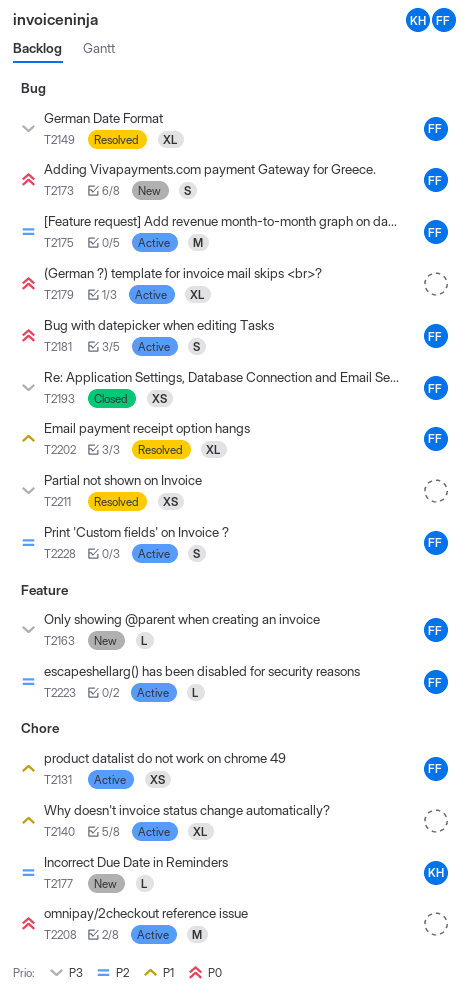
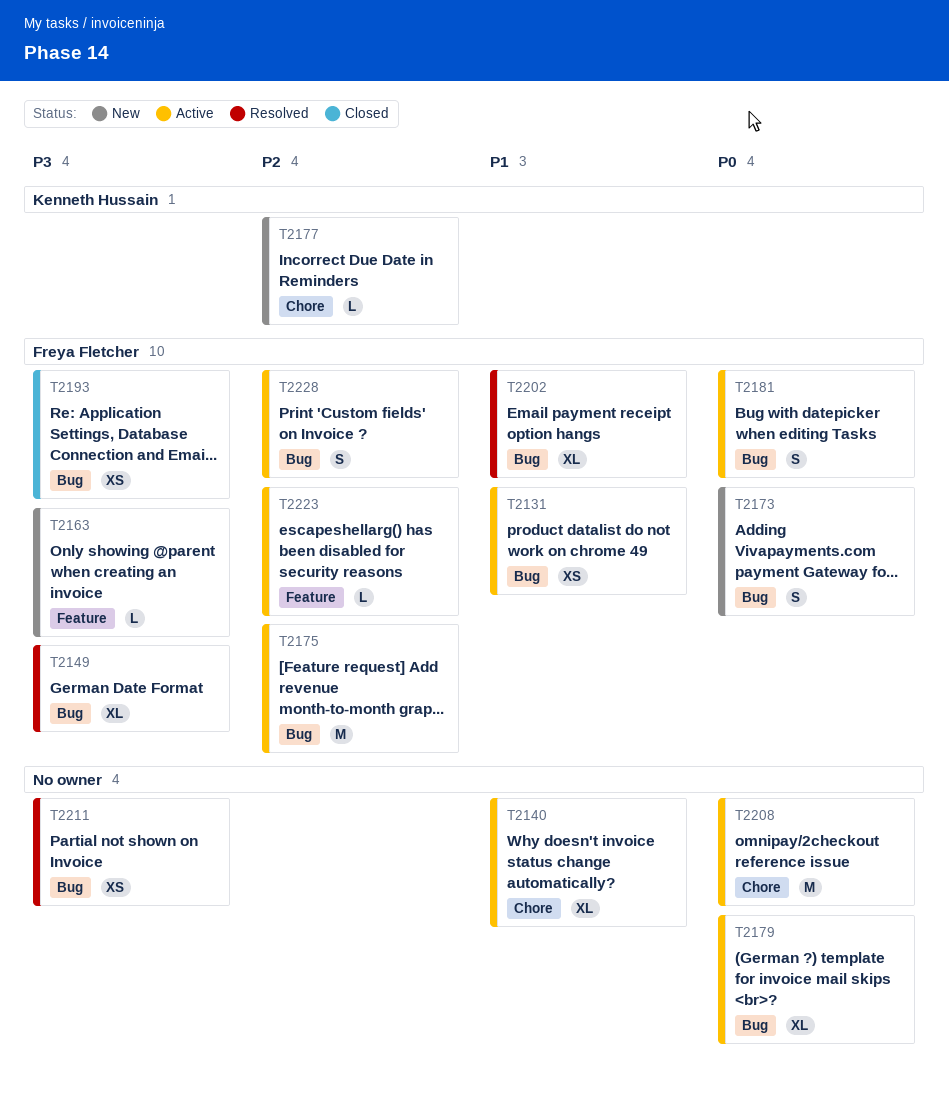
T2131, label: Chore -> Bug

